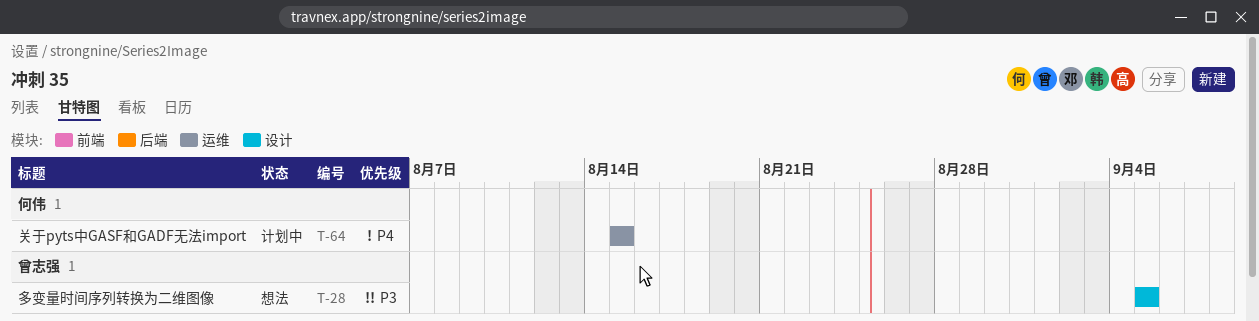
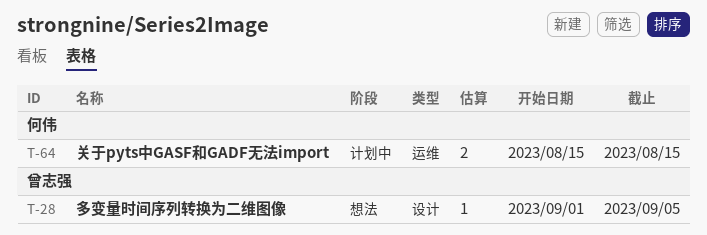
T-28, start: Sep 5 -> Sep 1

